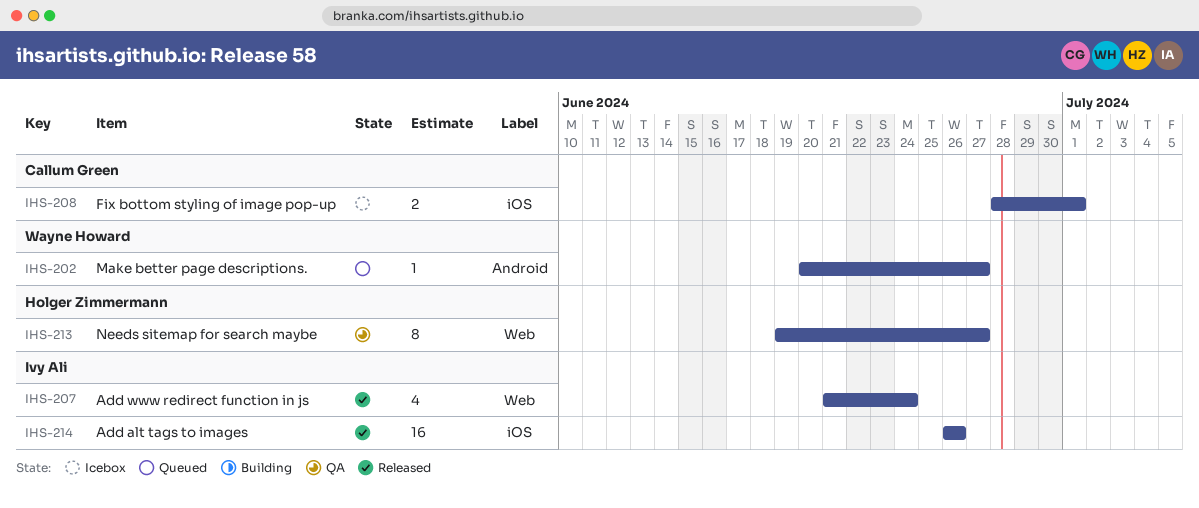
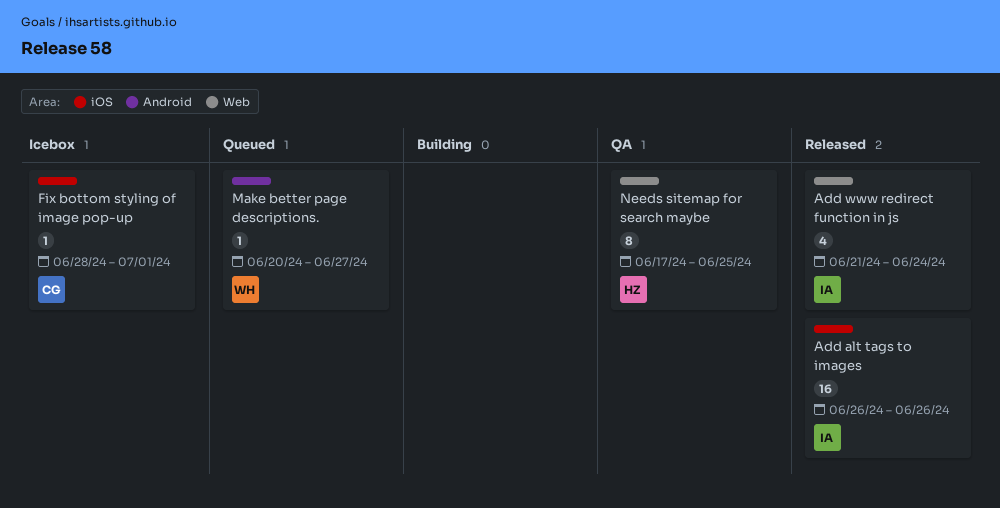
Fix bottom styling of image pop-up, estimate: 2 -> 1
Needs sitemap for search maybe, start: Jun 19 -> Jun 17
Needs sitemap for search maybe, due: Jun 27 -> Jun 25

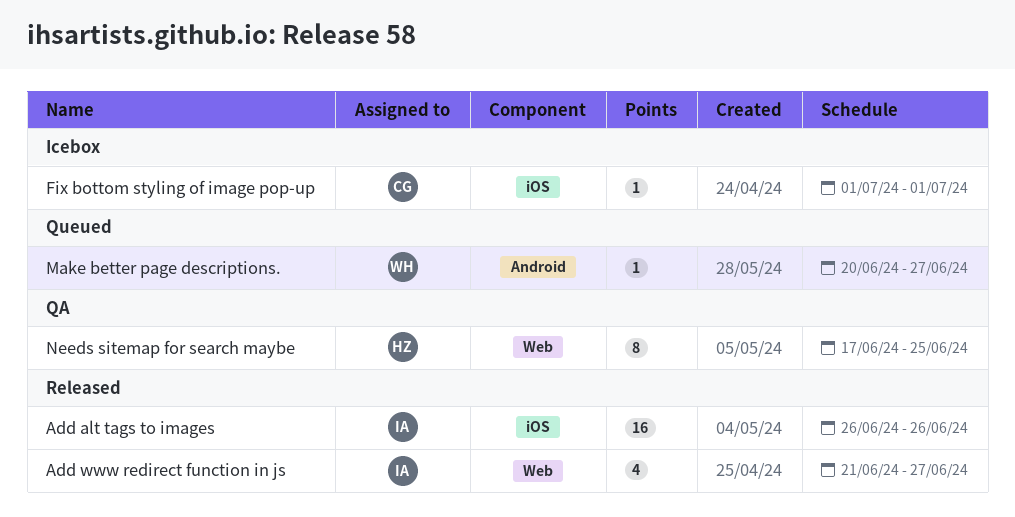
Add www redirect function in js, due: Jun 24 -> Jun 27
Fix bottom styling of image pop-up, start: Jun 28 -> Jul 1

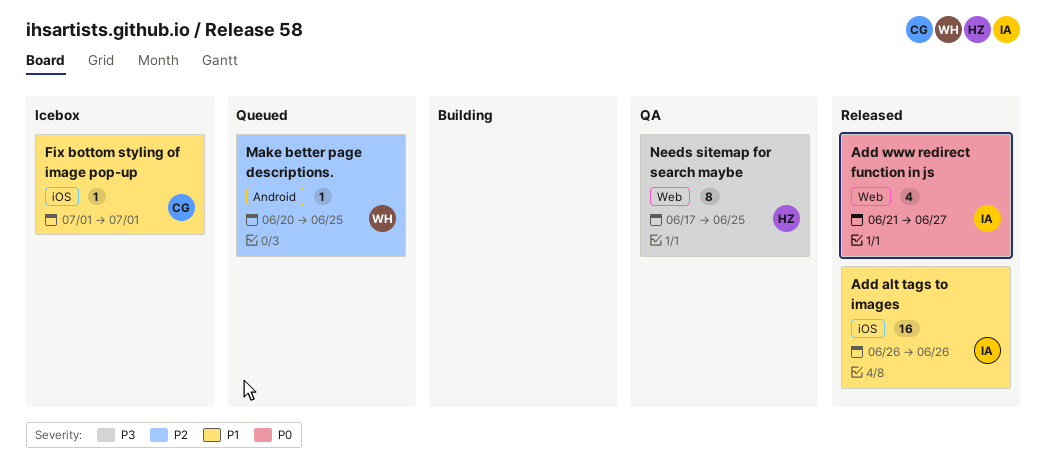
Make better page descriptions., due: Jun 27 -> Jun 25

